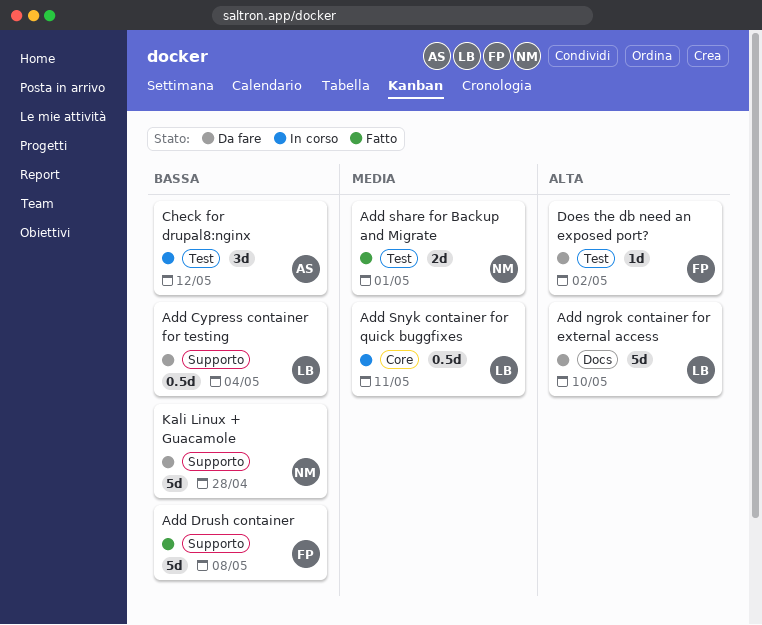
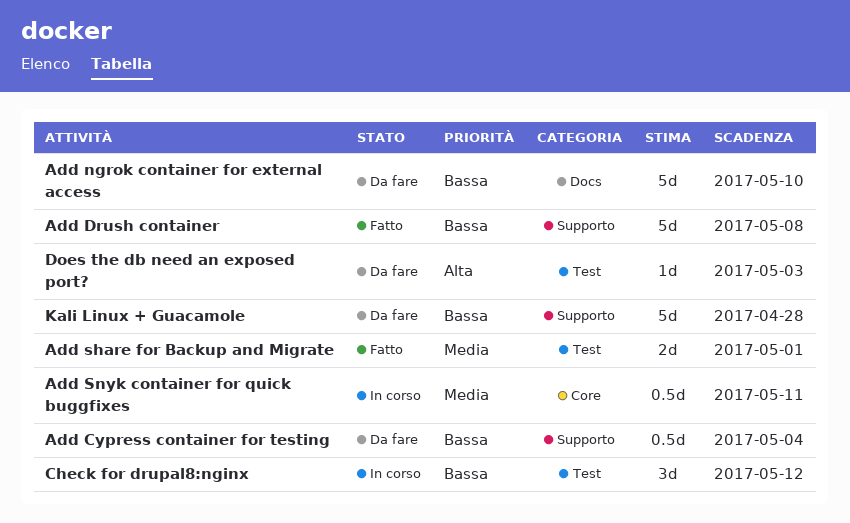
Add ngrok container for external access, priority: Alta -> Bassa
Does the db need an exposed port?, due: May 2 -> May 3

